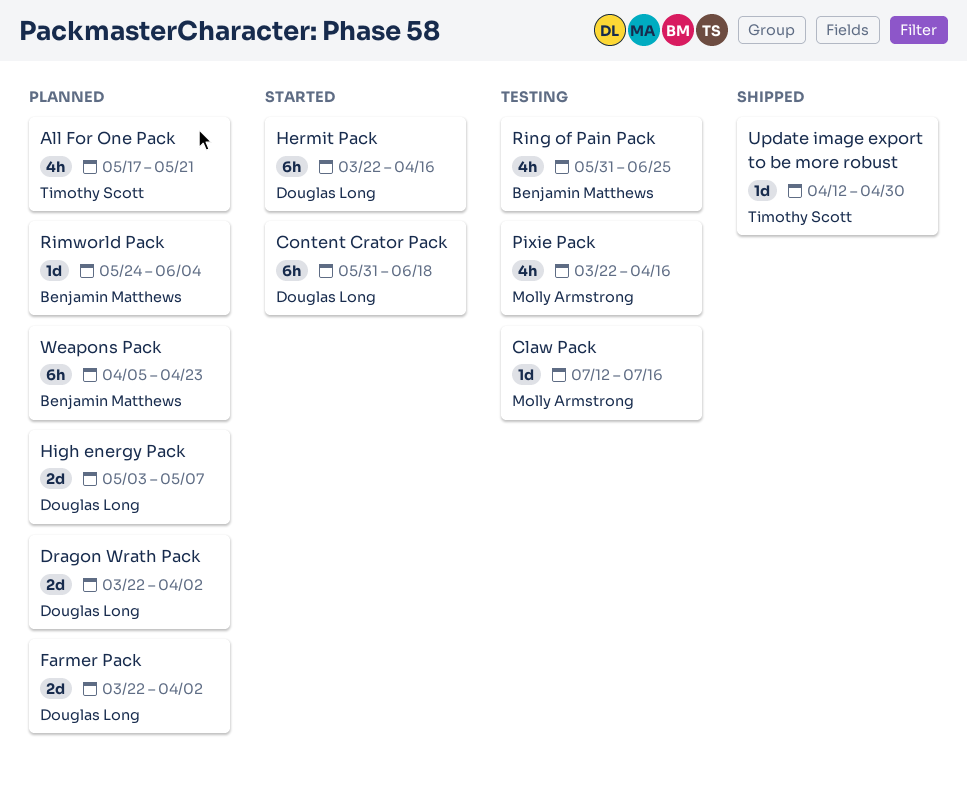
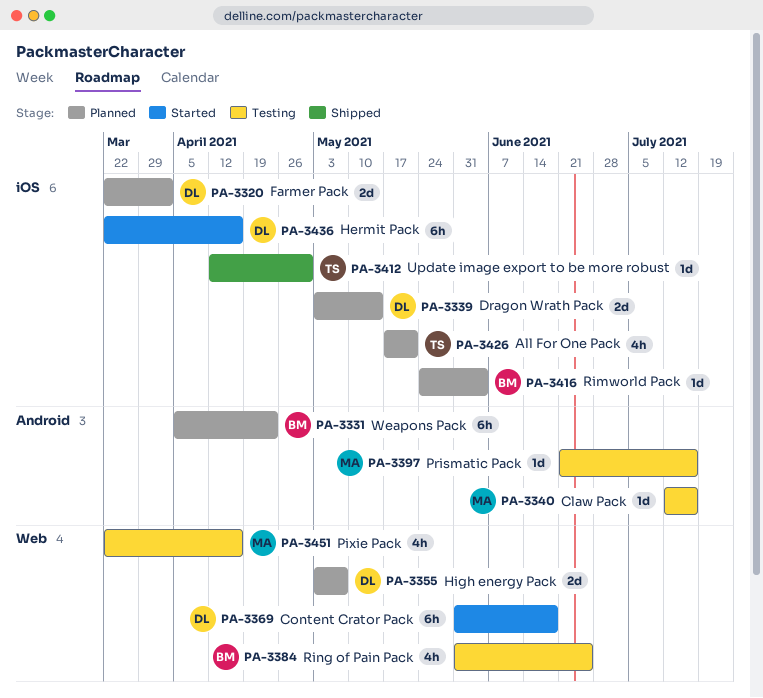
Dragon Wrath Pack, start: Mar 22 -> May 3
Dragon Wrath Pack, due: Apr 2 -> May 14
Prismatic Pack: none -> present

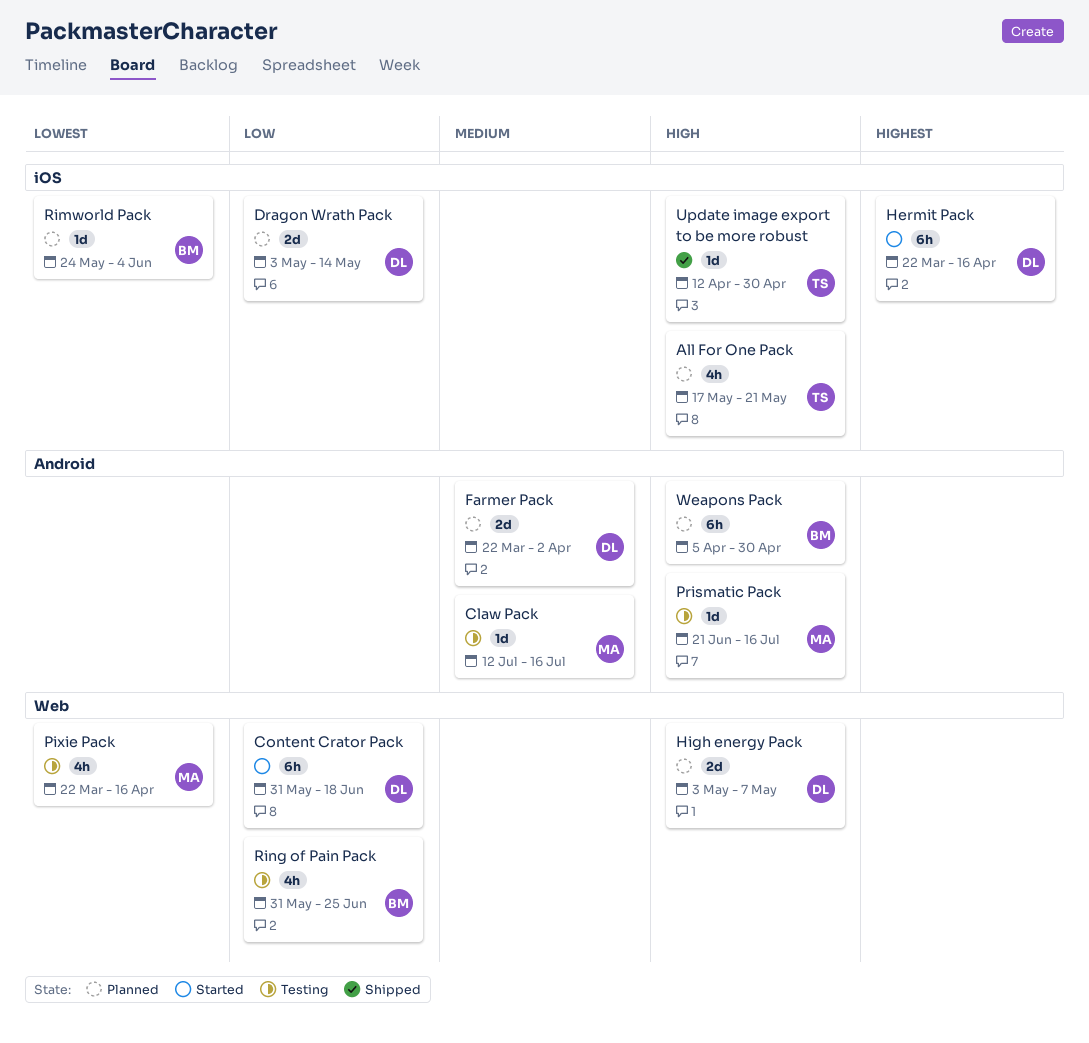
Farmer Pack, label: iOS -> Android
Weapons Pack, due: Apr 23 -> Apr 30

